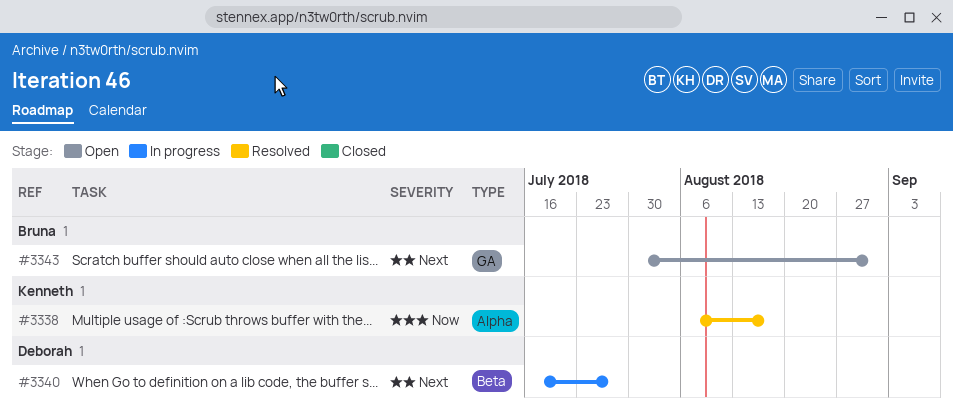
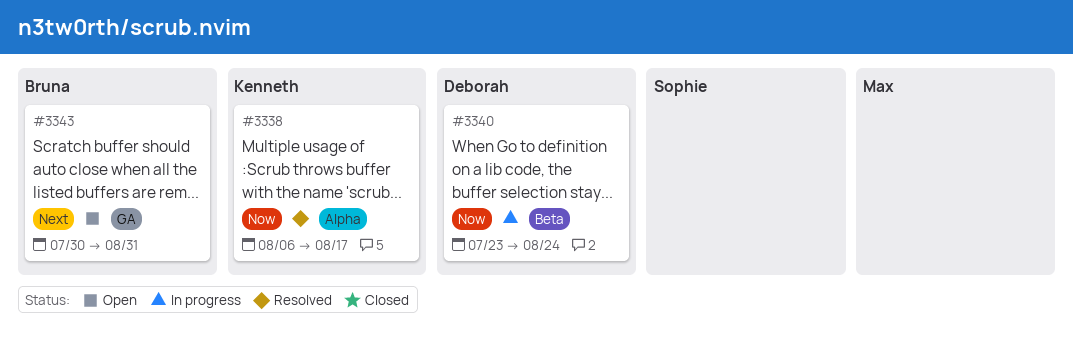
#3340, priority: Next -> Now
#3340, start: Jul 16 -> Jul 23
#3340, due: Jul 27 -> Aug 24

